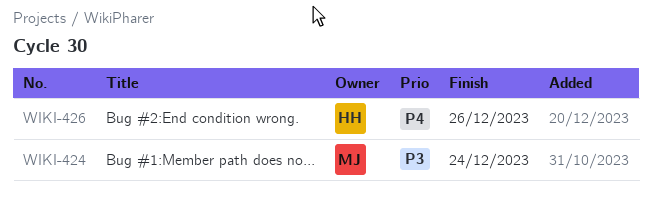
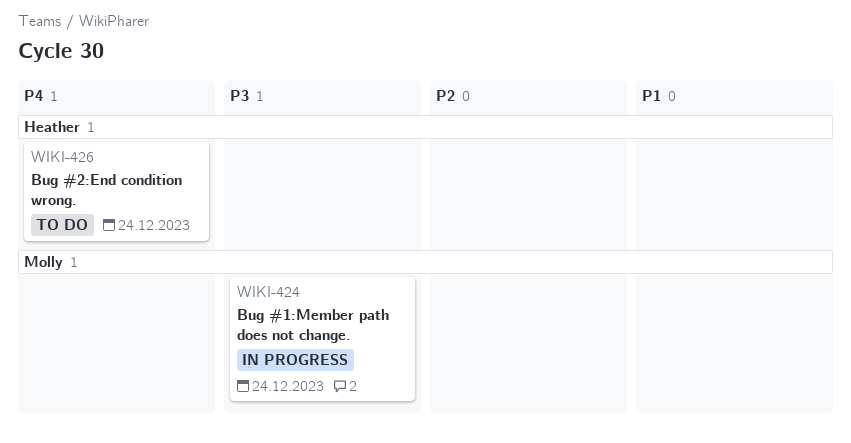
WIKI-426, due: Dec 26 -> Dec 24

